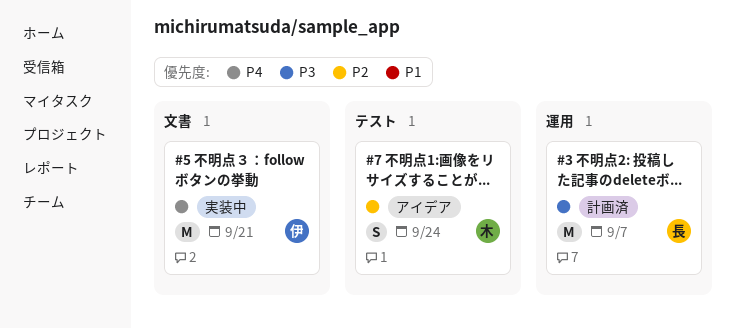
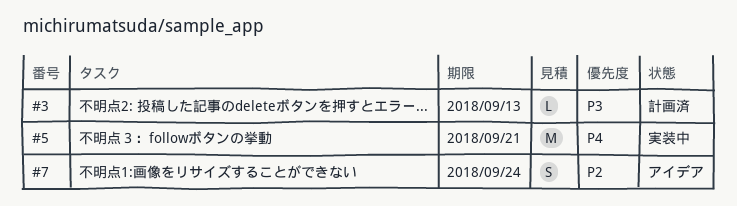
#3, estimate: M -> L
#3, due: Sep 7 -> Sep 13

